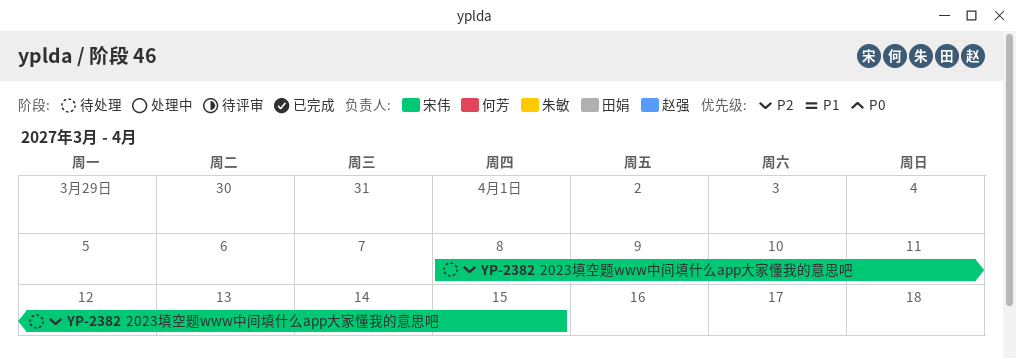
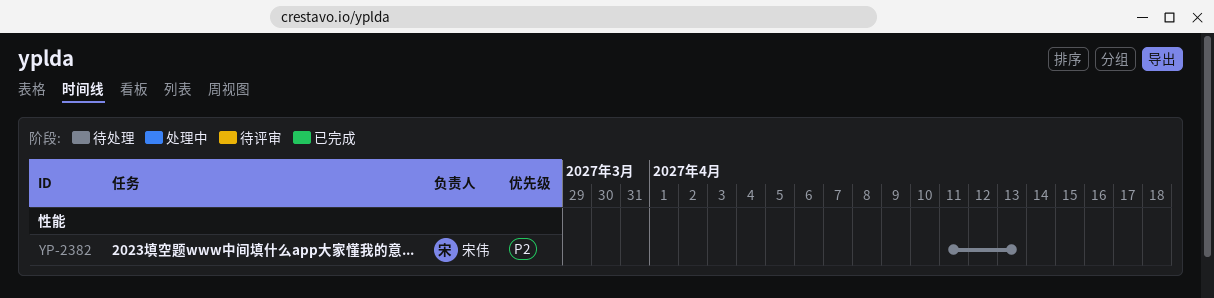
YP-2382, start: Apr 8 -> Apr 11
YP-2382, due: Apr 15 -> Apr 13

